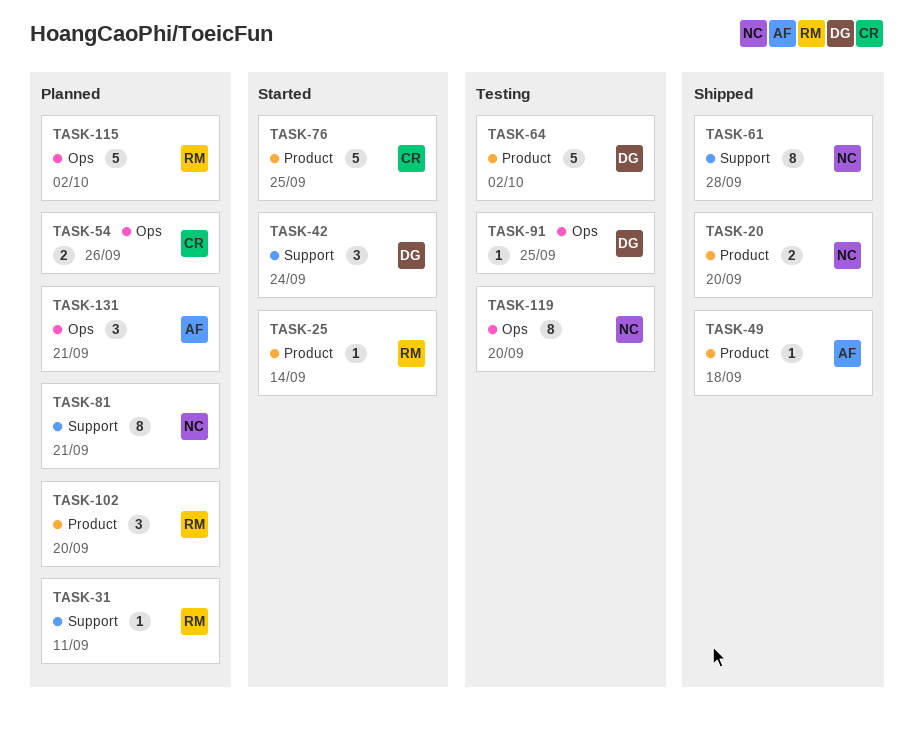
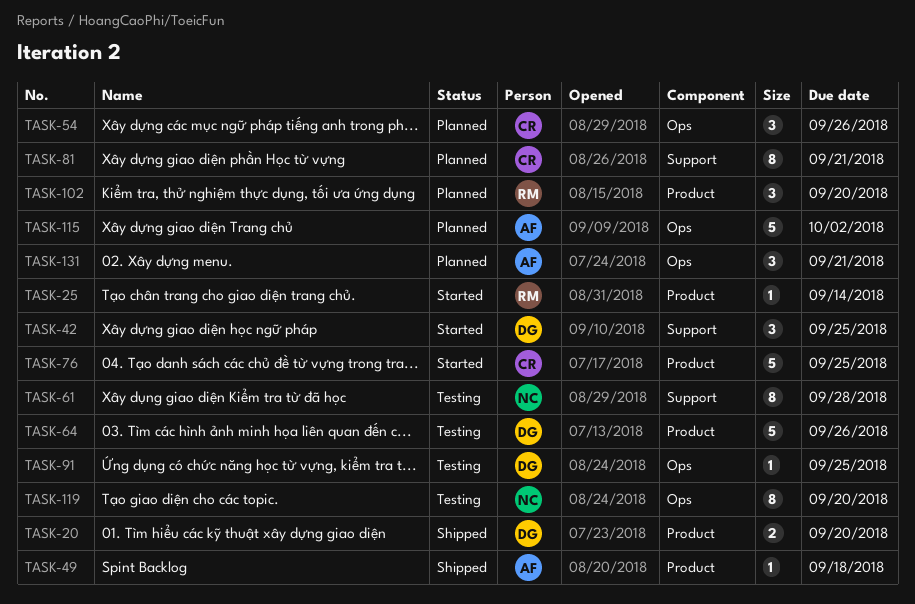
TASK-20, owner: NC -> DG
TASK-31: present -> none
TASK-42, due: Sep 24 -> Sep 25
TASK-54, estimate: 2 -> 3
TASK-61, status: Shipped -> Testing
TASK-64, due: Oct 2 -> Sep 26
TASK-81, owner: NC -> CR
TASK-115, owner: RM -> AF

